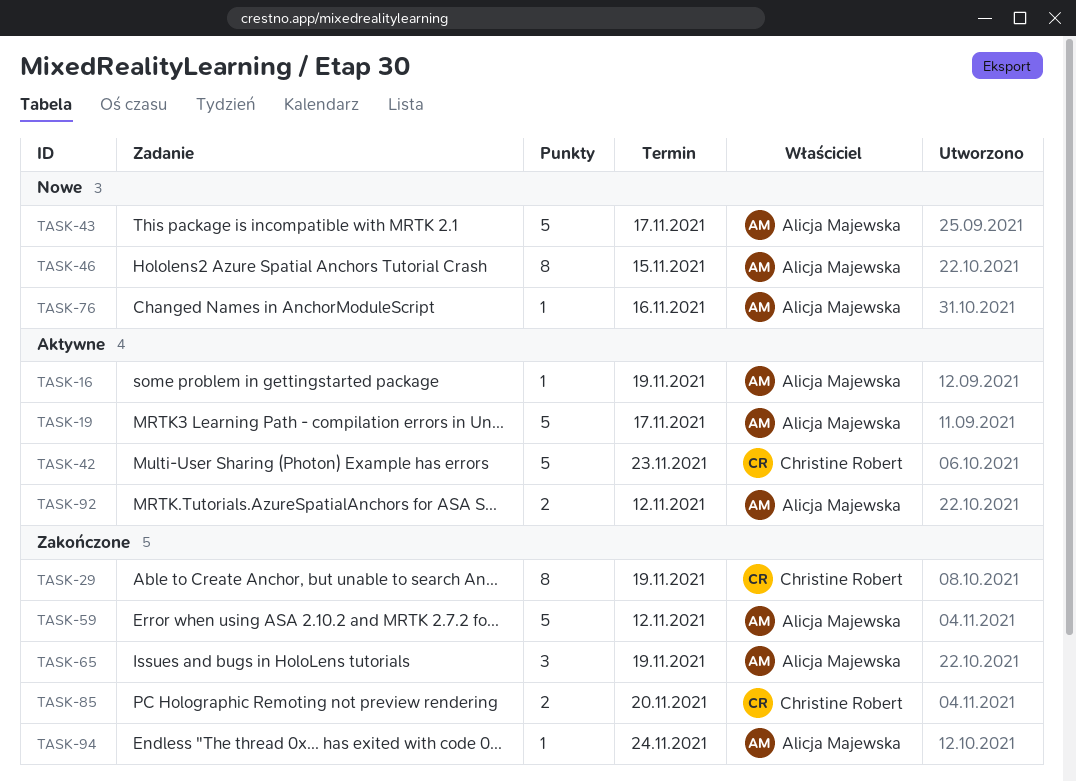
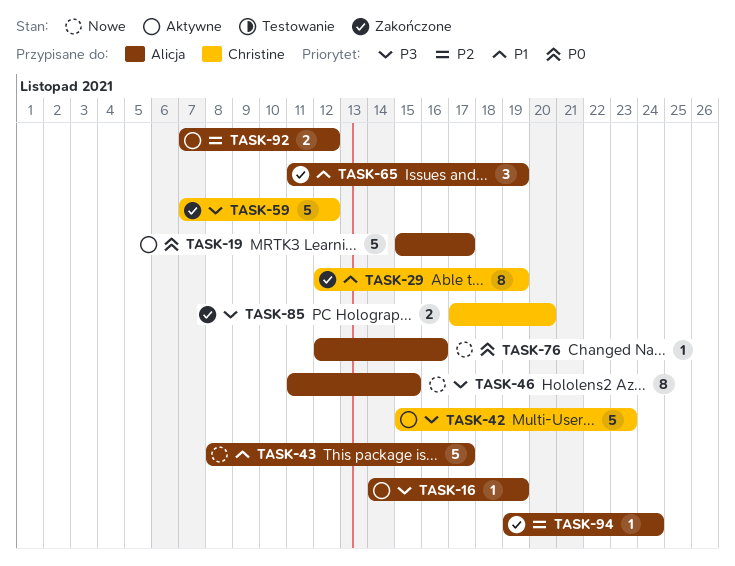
TASK-59, owner: Alicja Majewska -> Christine Robert

